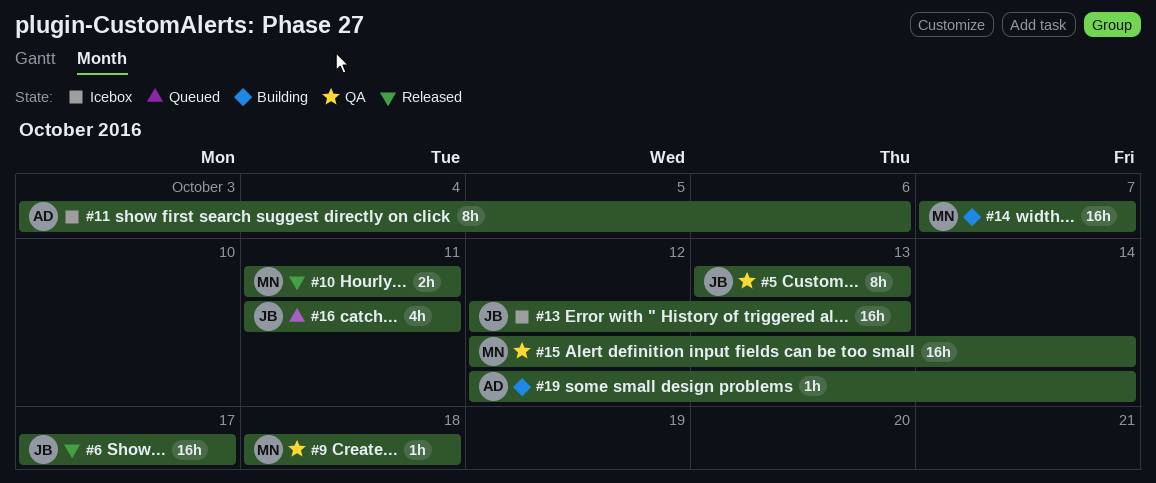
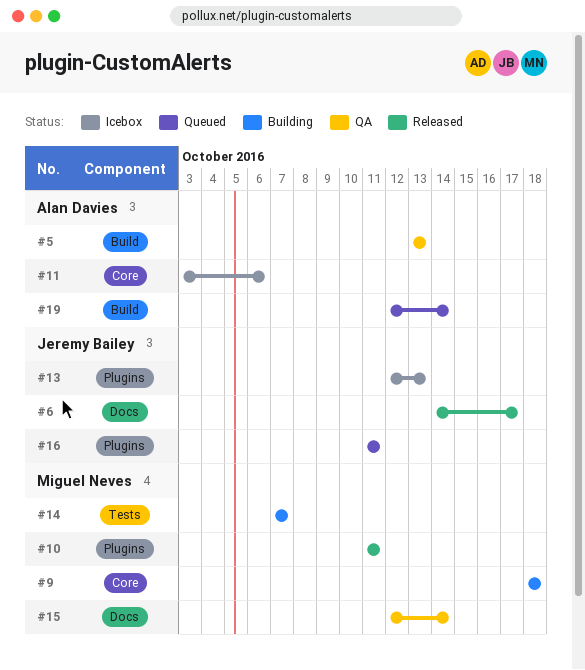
#5, owner: Jeremy Bailey -> Alan Davies
#6, start: Oct 17 -> Oct 14
#9, status: QA -> Building
#19, status: Building -> Queued

